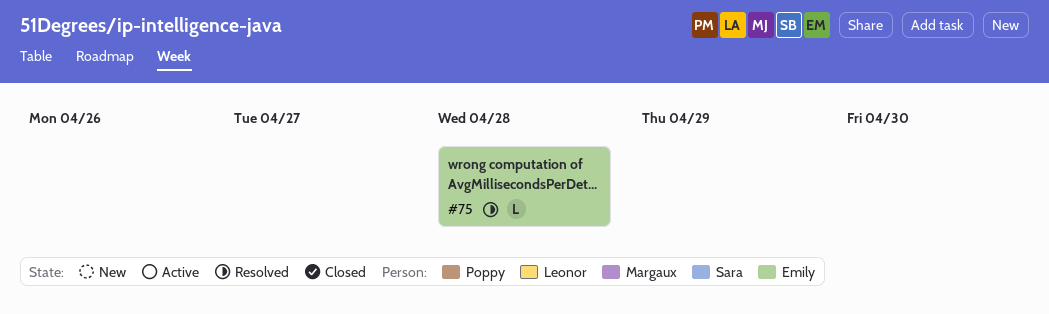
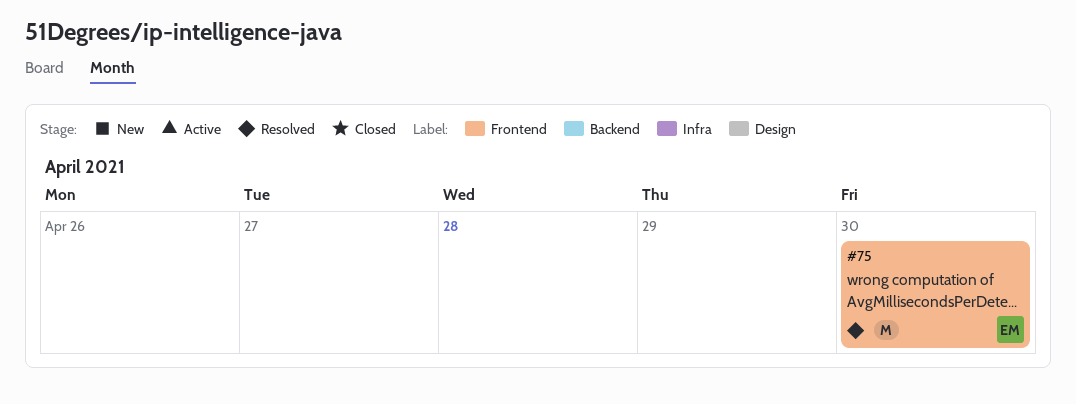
#75, estimate: L -> M
#75, due: Apr 28 -> Apr 30

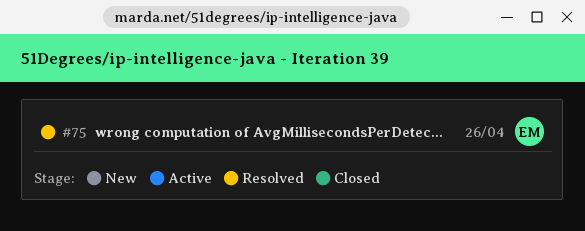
#75, due: Apr 30 -> Apr 26

